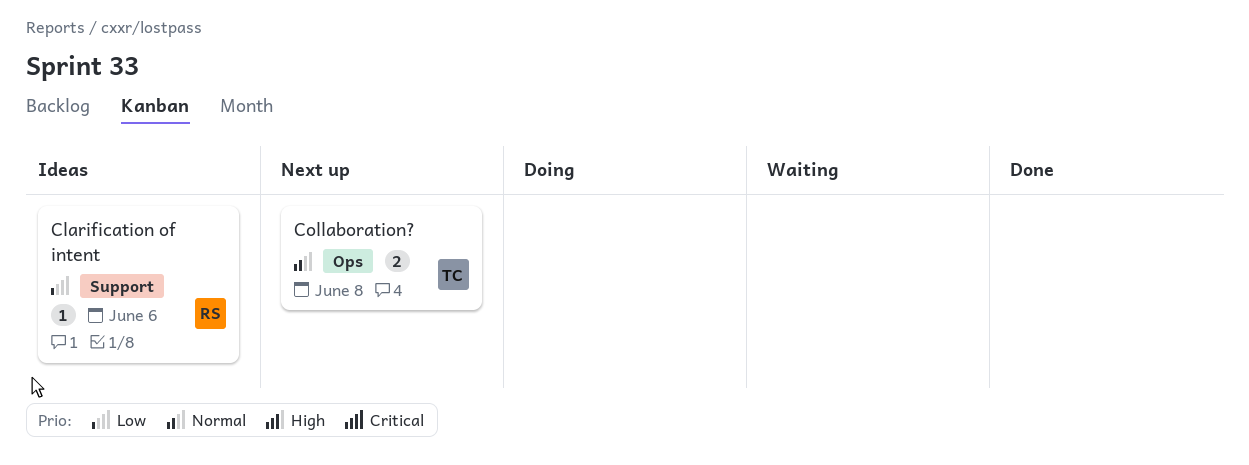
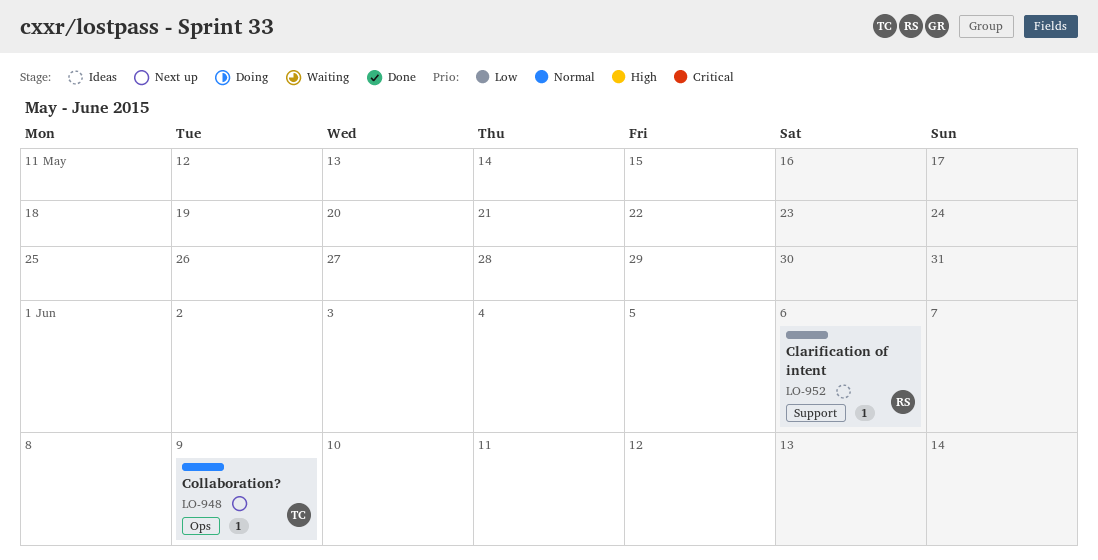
Collaboration?, estimate: 2 -> 1
Collaboration?, due: Jun 8 -> Jun 9

